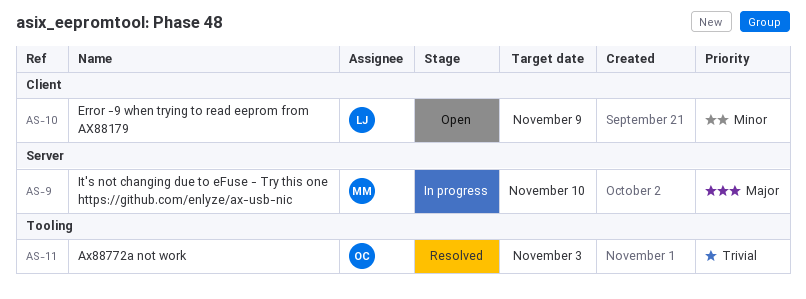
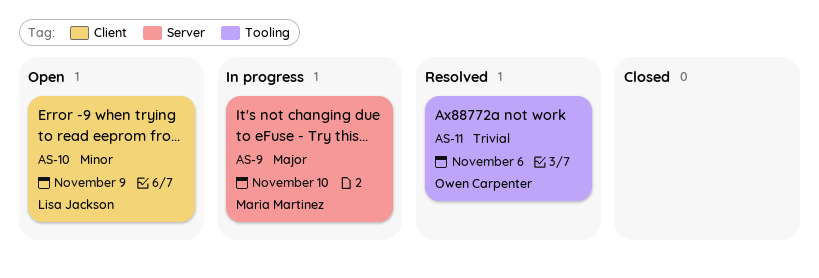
AS-11, due: Nov 3 -> Nov 6

